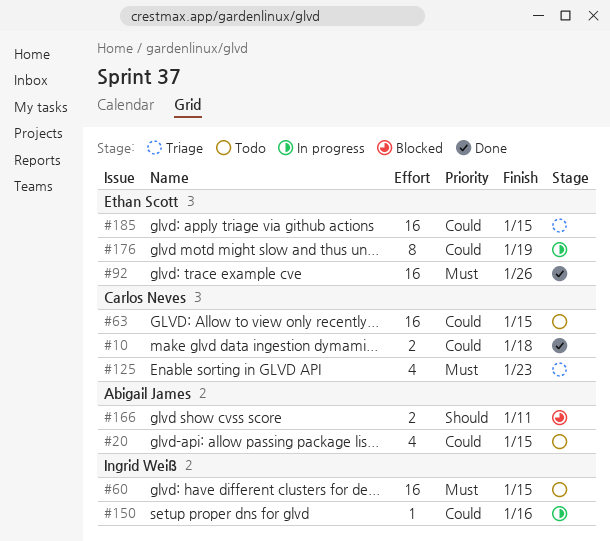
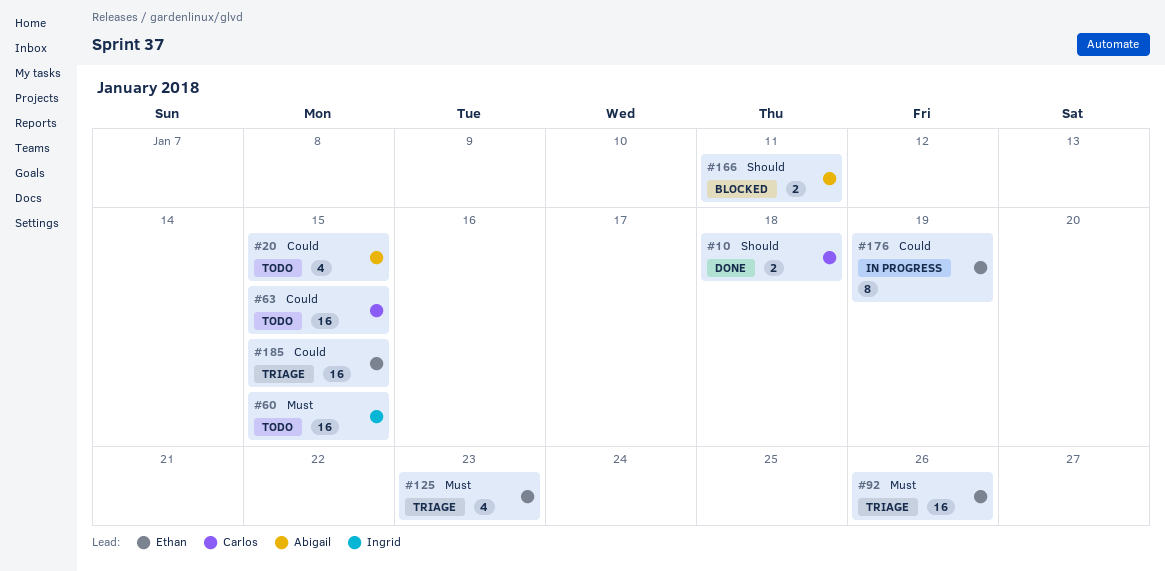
#10, priority: Could -> Should
#92, status: Done -> Triage
#125, owner: Carlos Neves -> Ethan Scott
#150: present -> none

